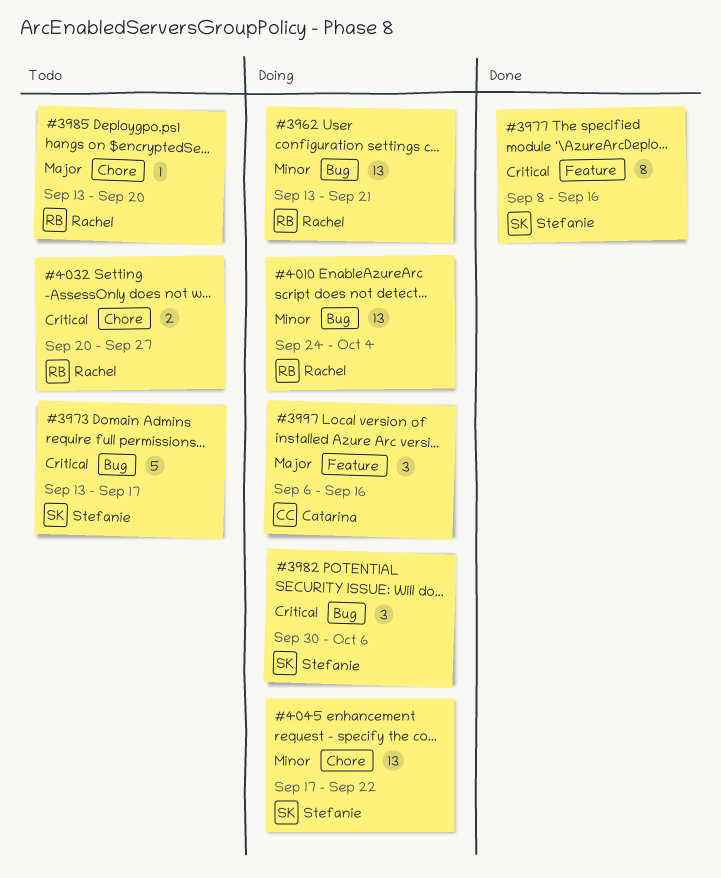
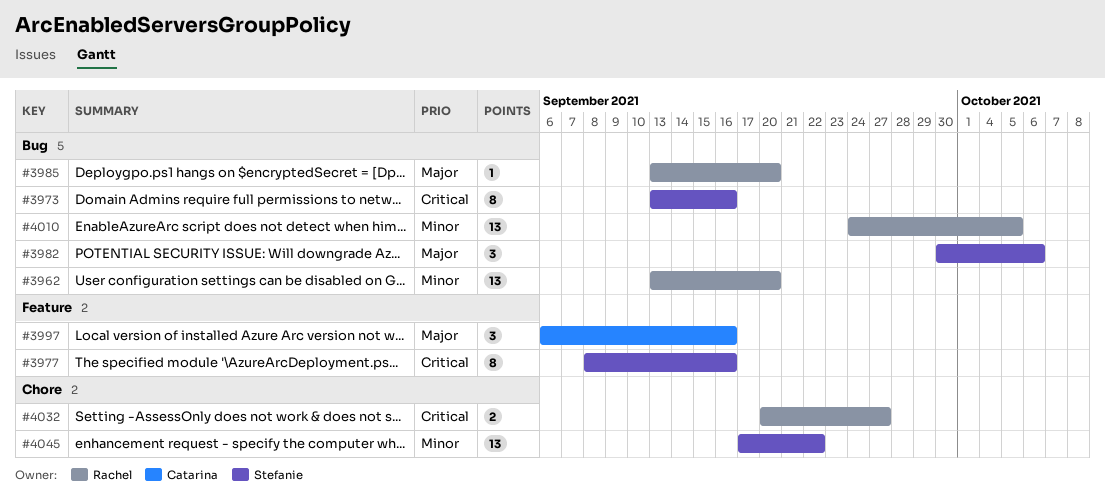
#3962, due: Sep 21 -> Sep 20
#3973, estimate: 5 -> 8
#3973, due: Sep 17 -> Sep 16
#3982, priority: Critical -> Major
#3985, label: Chore -> Bug
#4010, due: Oct 4 -> Oct 5

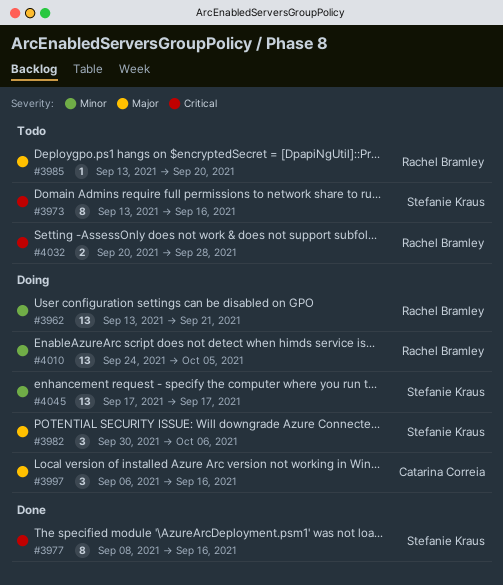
#3962, due: Sep 20 -> Sep 21
#4032, due: Sep 27 -> Sep 28
#4045, due: Sep 22 -> Sep 17

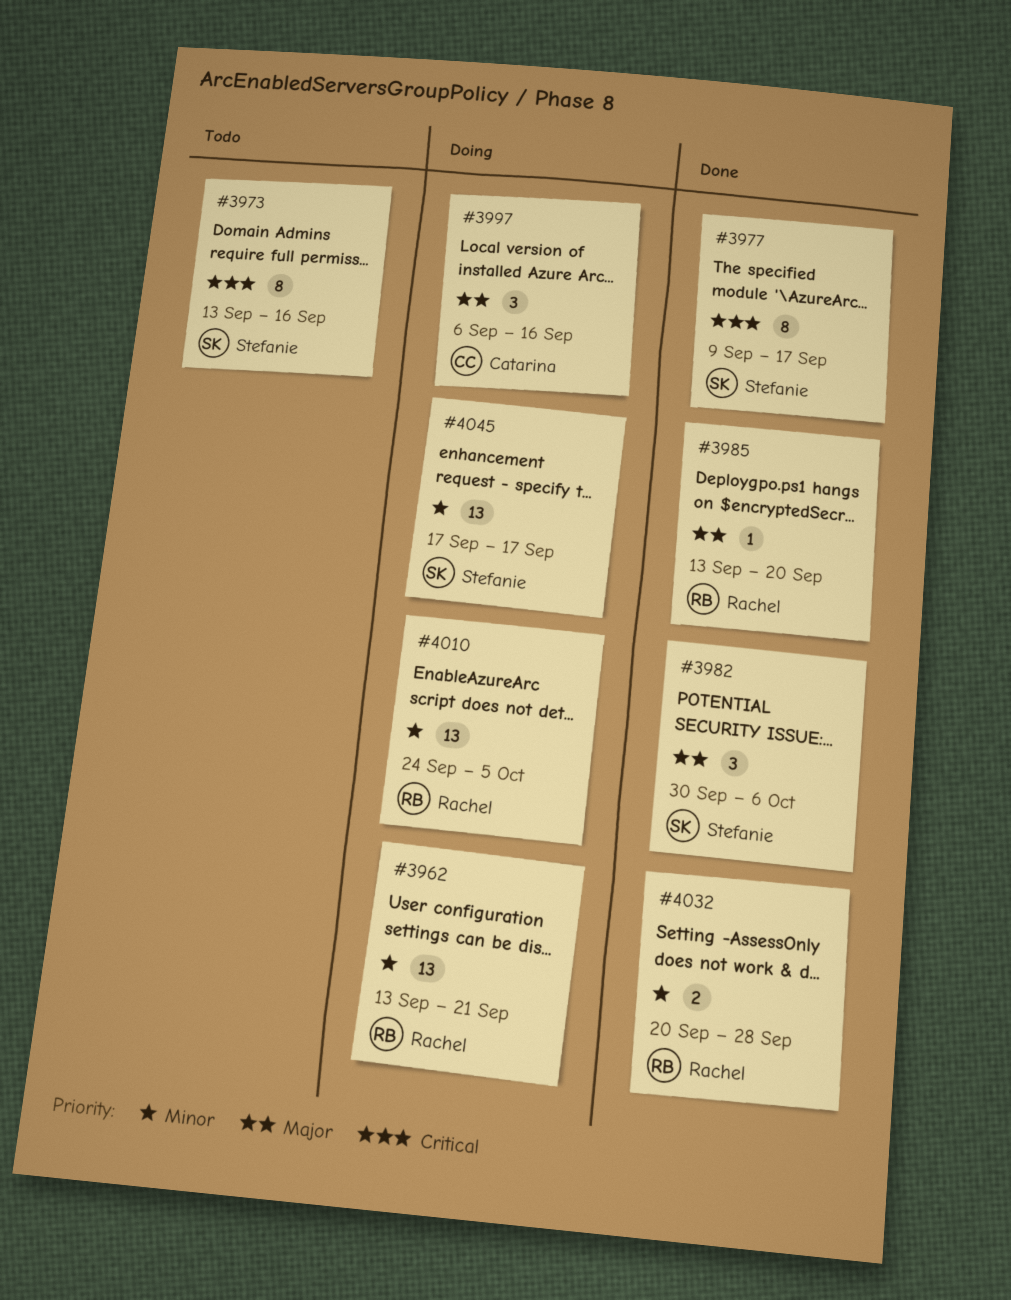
#3977, start: Sep 8 -> Sep 9
#3977, due: Sep 16 -> Sep 17
#3982, status: Doing -> Done
#3985, status: Todo -> Done
#4032, status: Todo -> Done
#4032, priority: Critical -> Minor

